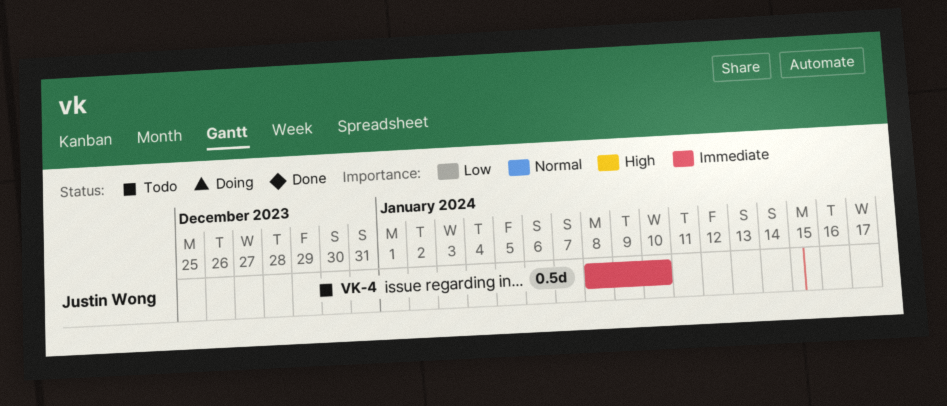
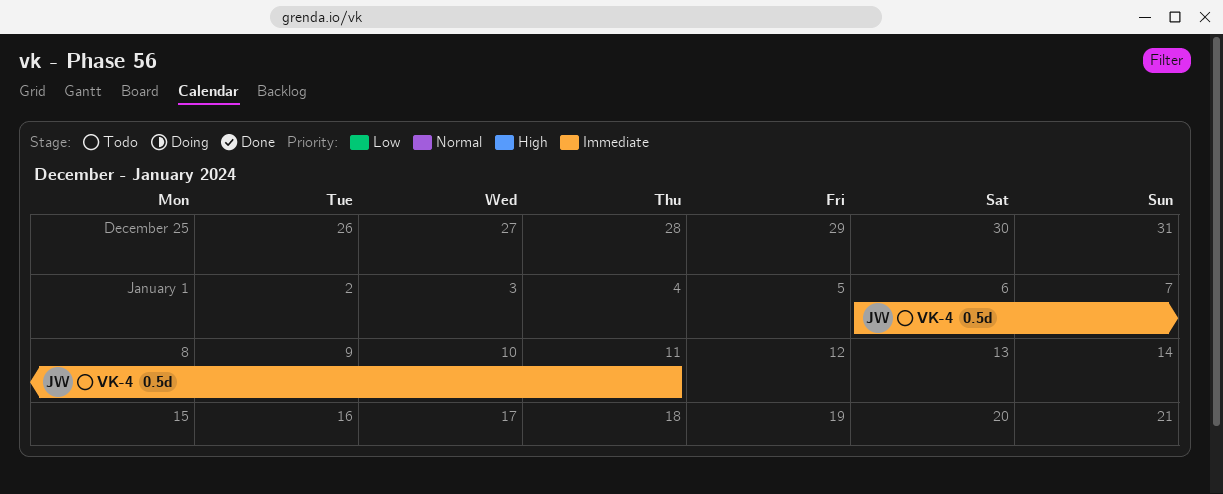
VK-4, start: Jan 8 -> Jan 6
VK-4, due: Jan 10 -> Jan 11

